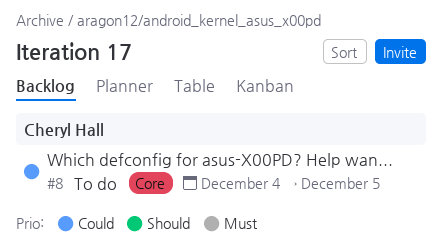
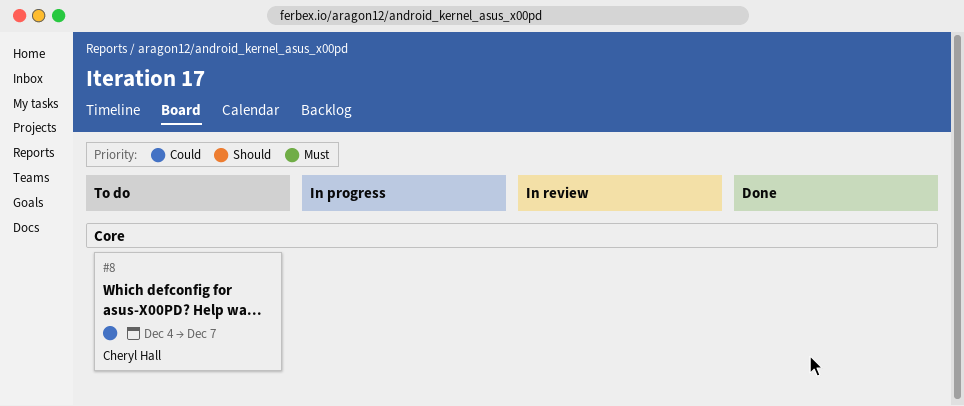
#8, due: Dec 5 -> Dec 7

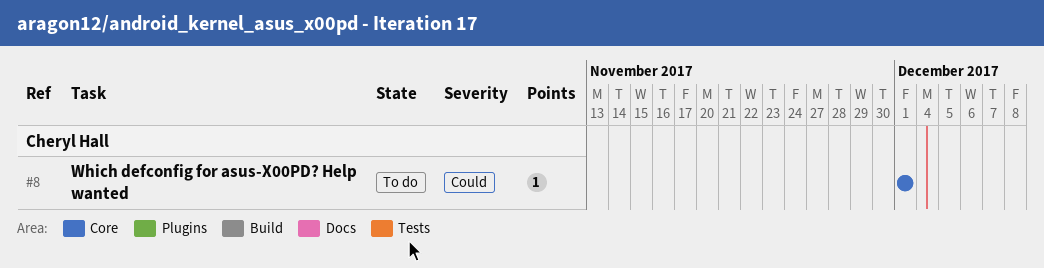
#8, start: Dec 4 -> Dec 1
#8, due: Dec 7 -> Dec 1

